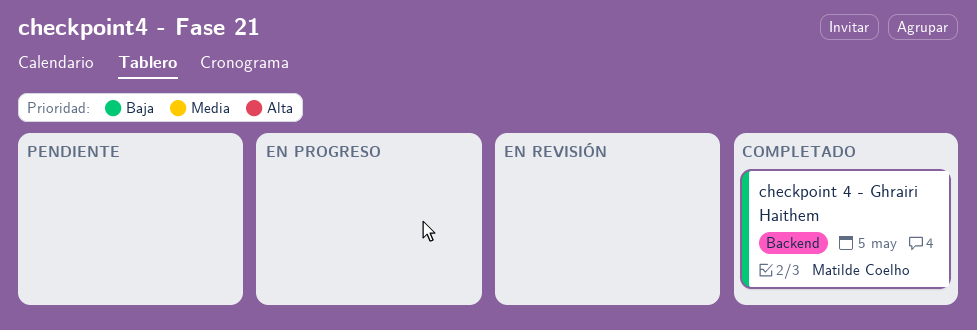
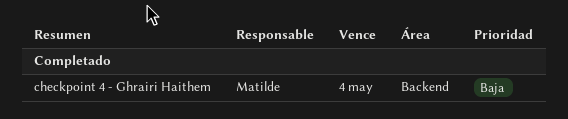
checkpoint 4 - Ghrairi Haithem, due: May 5 -> May 4

